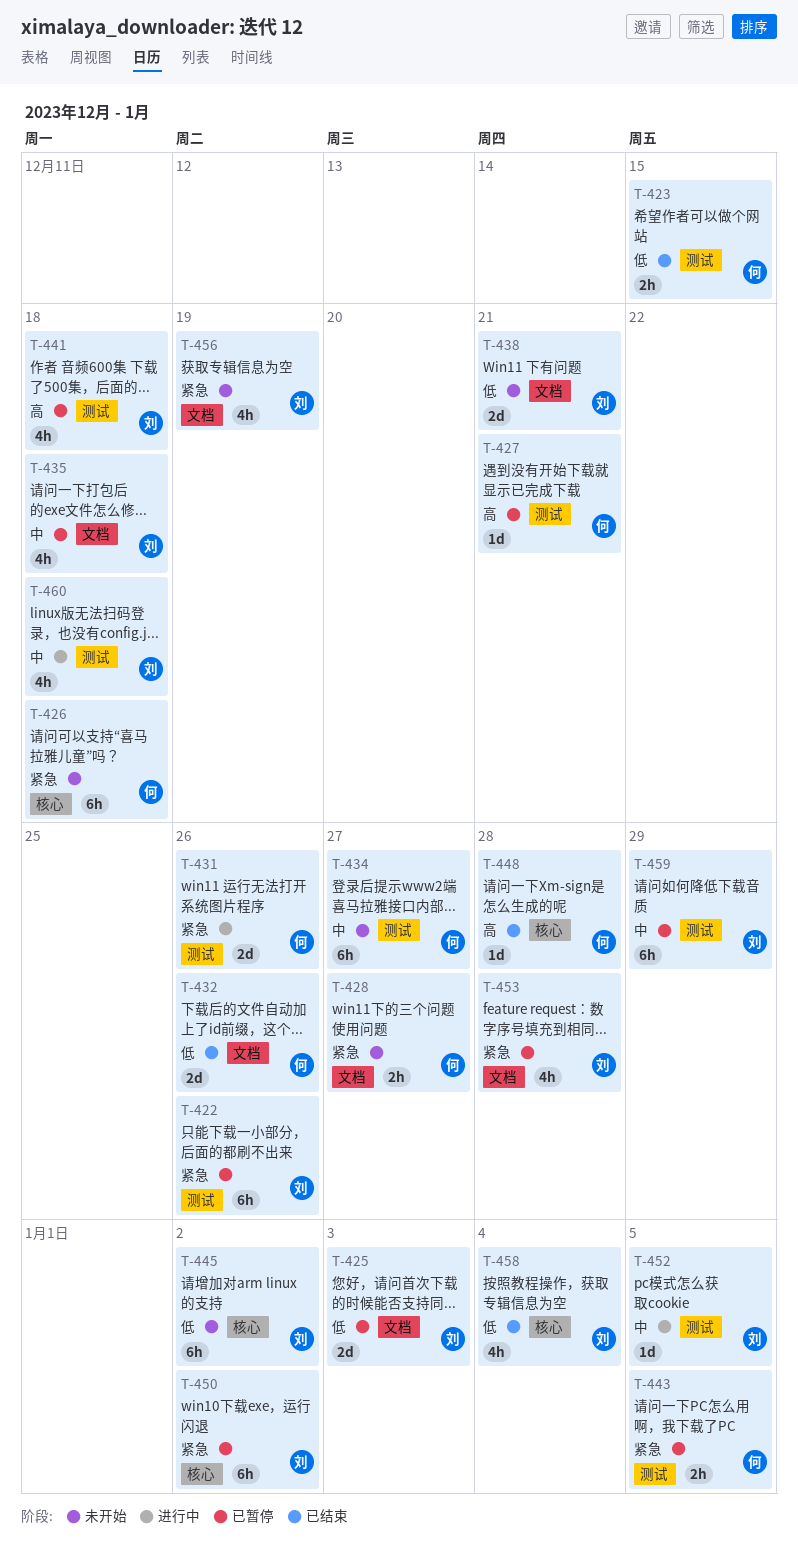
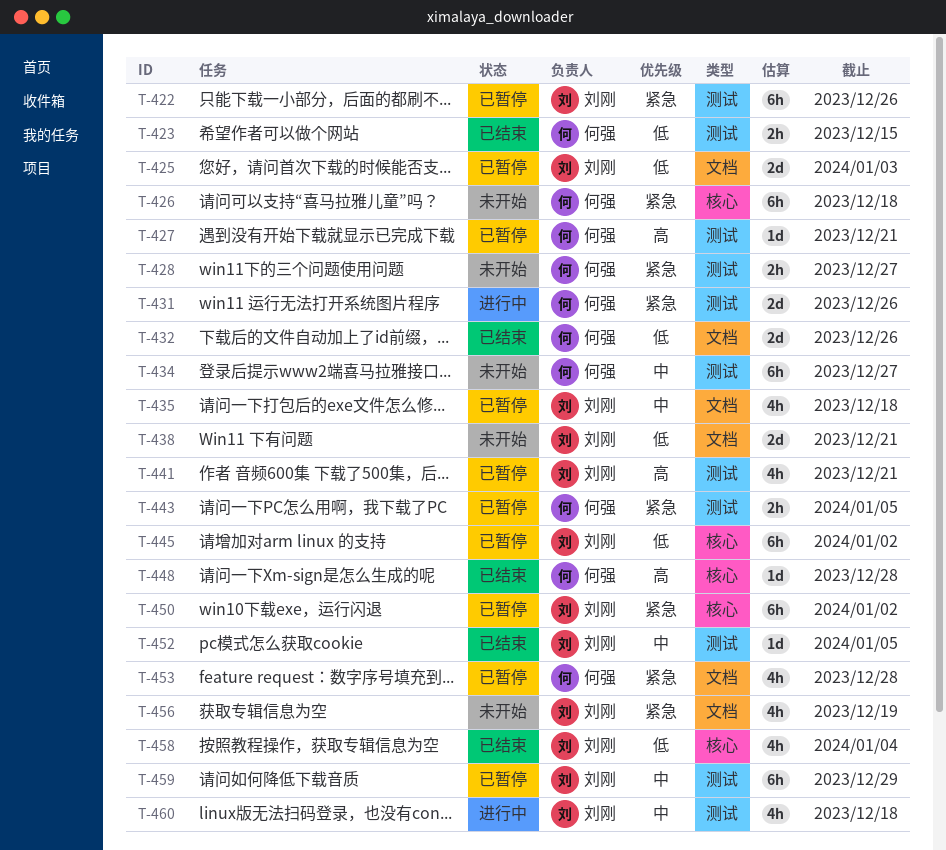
T-428, label: 文档 -> 测试
T-441, due: Dec 18 -> Dec 21
T-445, status: 未开始 -> 已暂停
T-452, status: 进行中 -> 已结束
T-453, owner: 刘刚 -> 何强

